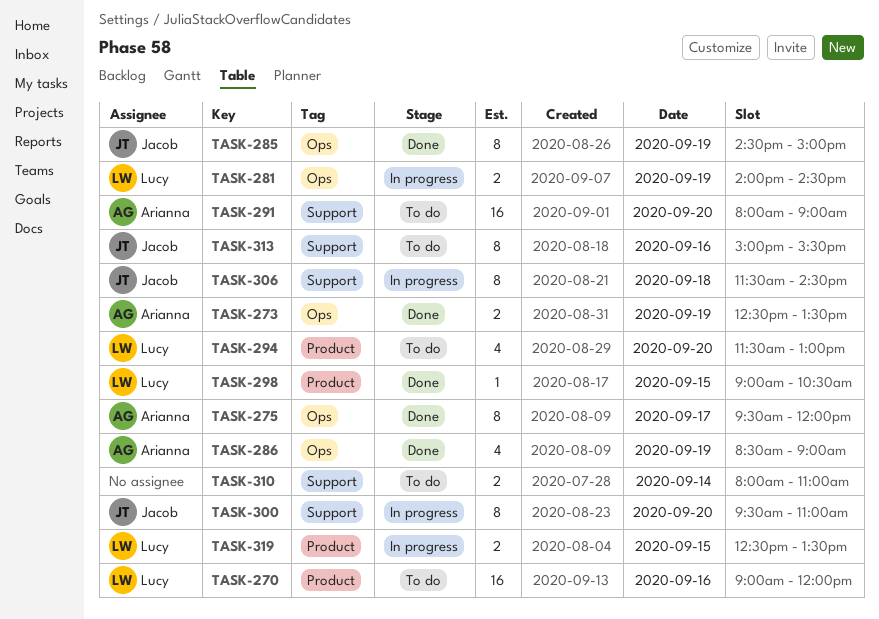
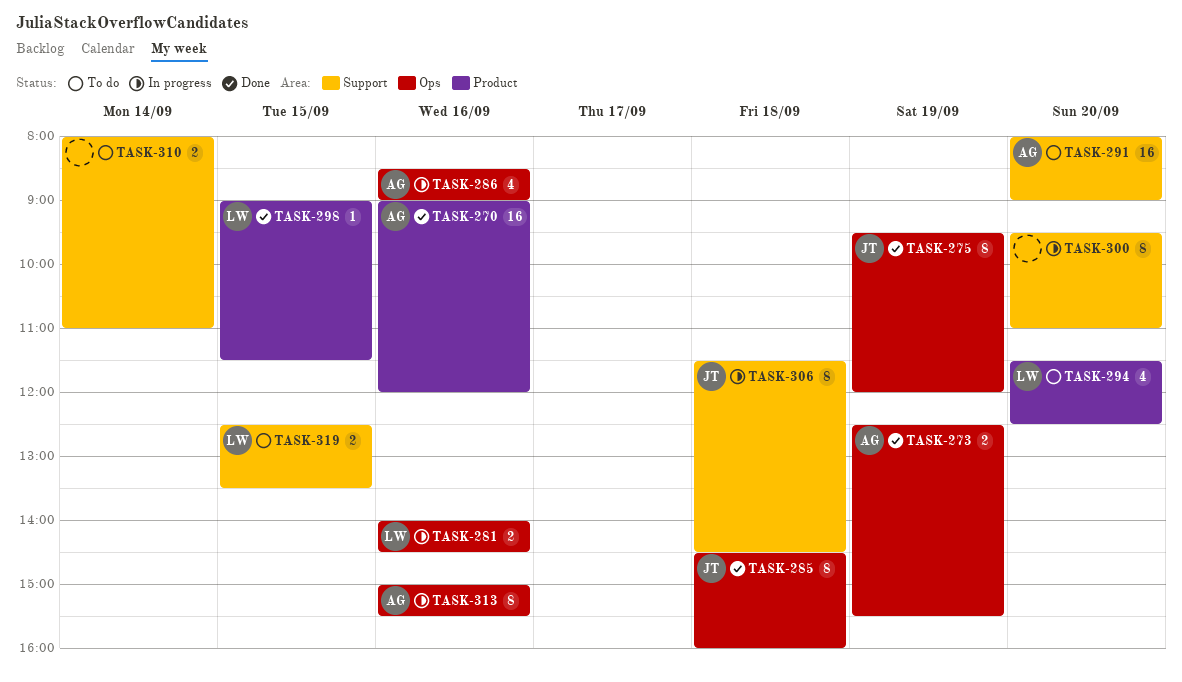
TASK-270, status: To do -> Done
TASK-270, owner: Lucy -> Arianna
TASK-273, ends: 13:30 -> 15:30
TASK-275, owner: Arianna -> Jacob
TASK-275, day: Sep 17 -> Sep 19
TASK-281, day: Sep 19 -> Sep 16
TASK-285, day: Sep 19 -> Sep 18
TASK-285, ends: 15:00 -> 16:00
TASK-286, status: Done -> In progress
TASK-286, day: Sep 19 -> Sep 16
TASK-294, ends: 13:00 -> 12:30
TASK-298, ends: 10:30 -> 11:30
TASK-300, owner: Jacob -> none
TASK-313, status: To do -> In progress
TASK-313, owner: Jacob -> Arianna
TASK-313, label: Support -> Ops
TASK-319, status: In progress -> To do
TASK-319, label: Product -> Support

